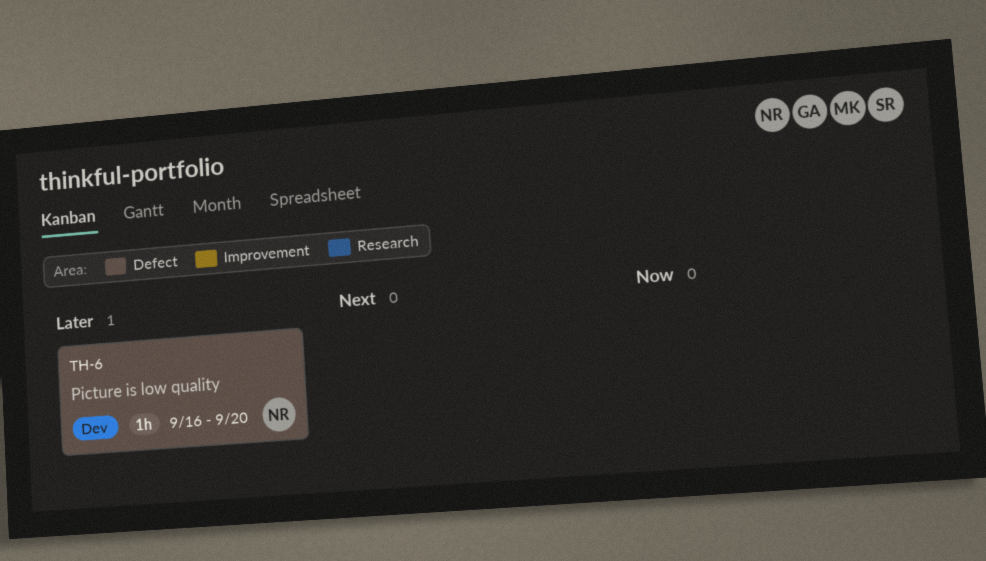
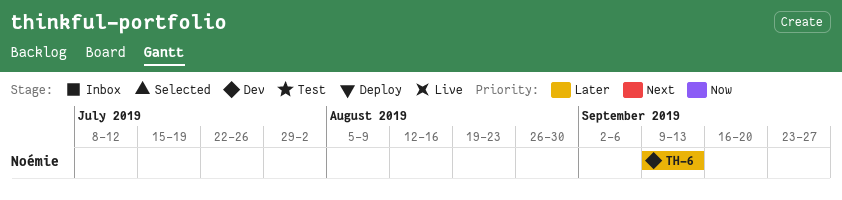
TH-6, start: Sep 16 -> Sep 9
TH-6, due: Sep 20 -> Sep 13

